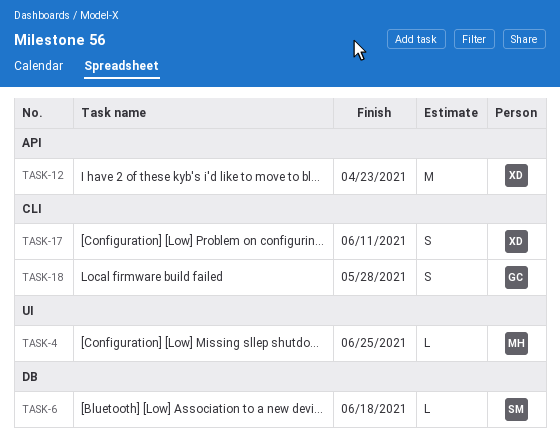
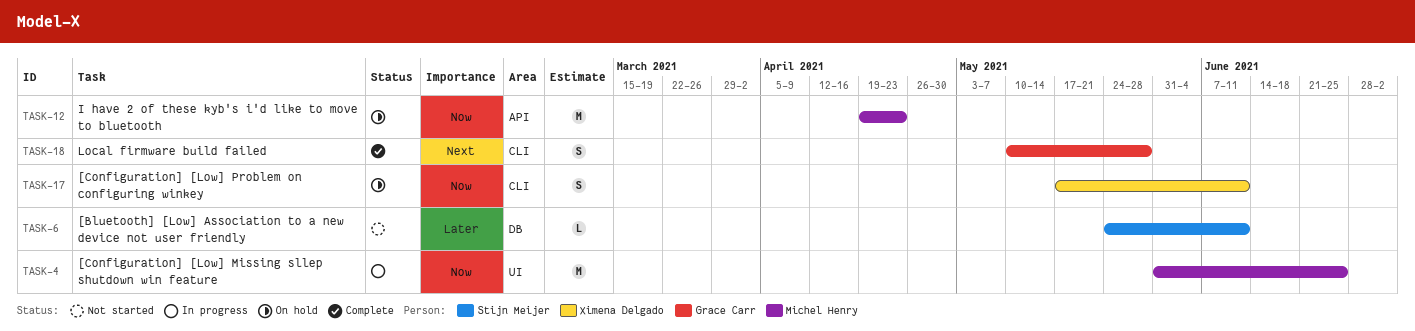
TASK-4, estimate: L -> M
TASK-6, due: Jun 18 -> Jun 11
TASK-12, owner: Ximena Delgado -> Michel Henry

